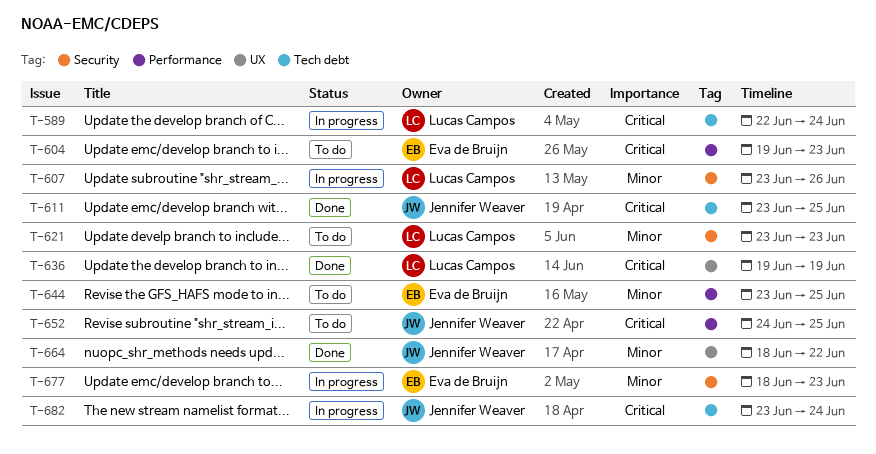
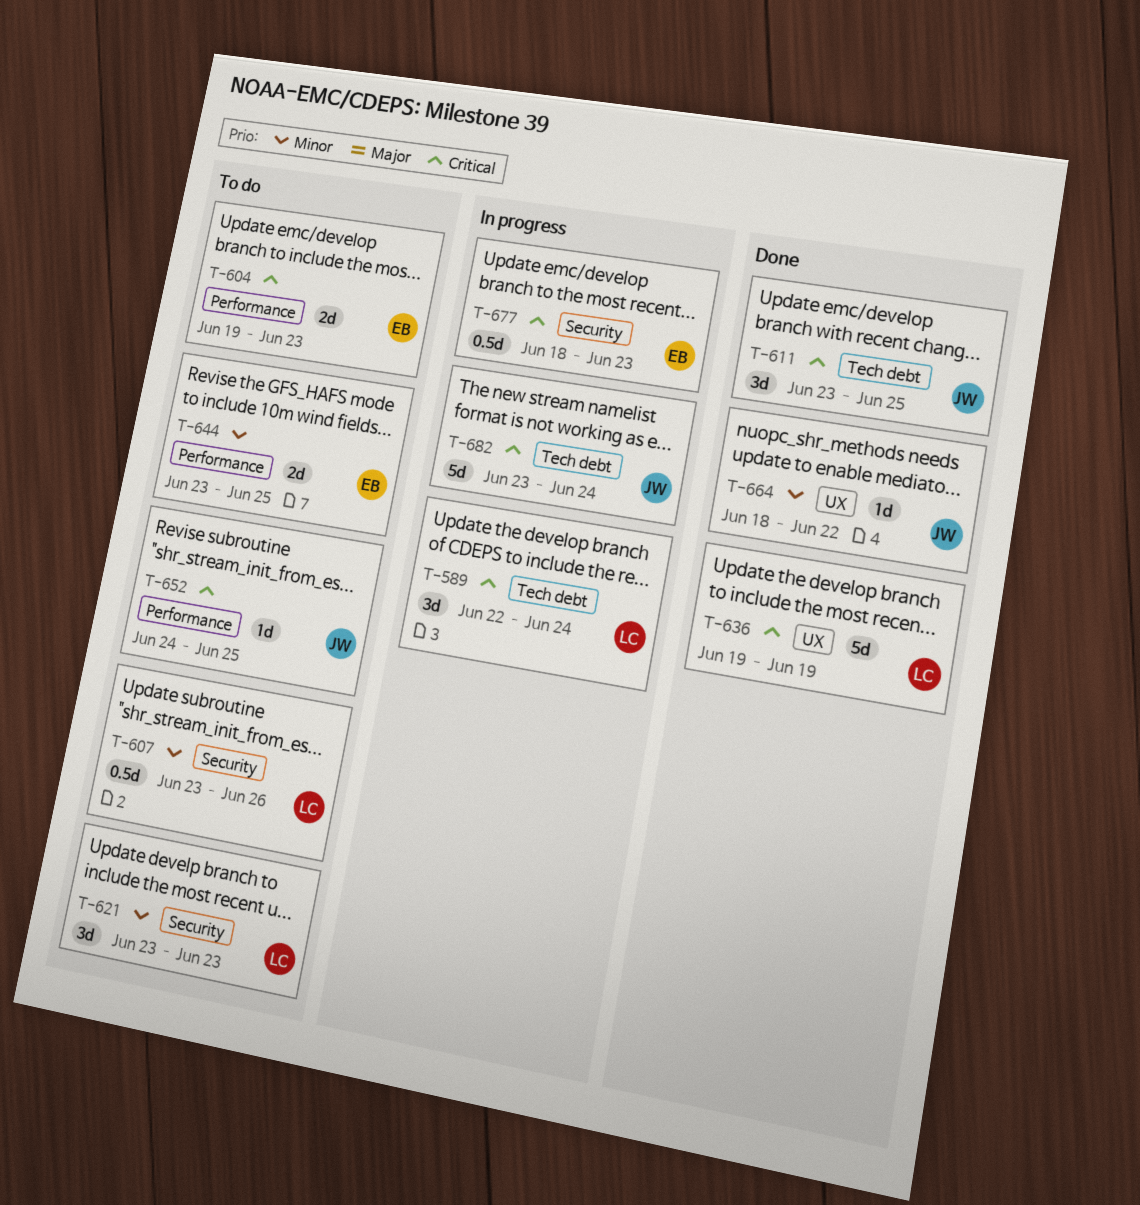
T-607, status: In progress -> To do
T-677, priority: Minor -> Critical

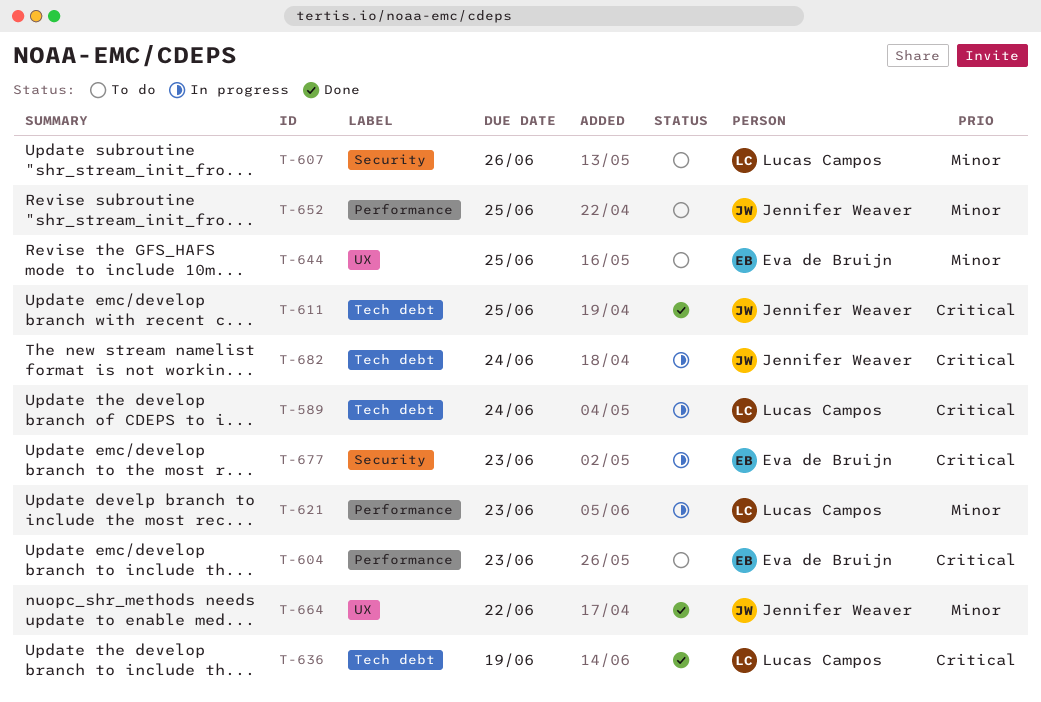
T-621, status: To do -> In progress
T-621, label: Security -> Performance
T-636, label: UX -> Tech debt
T-644, label: Performance -> UX
T-652, priority: Critical -> Minor

